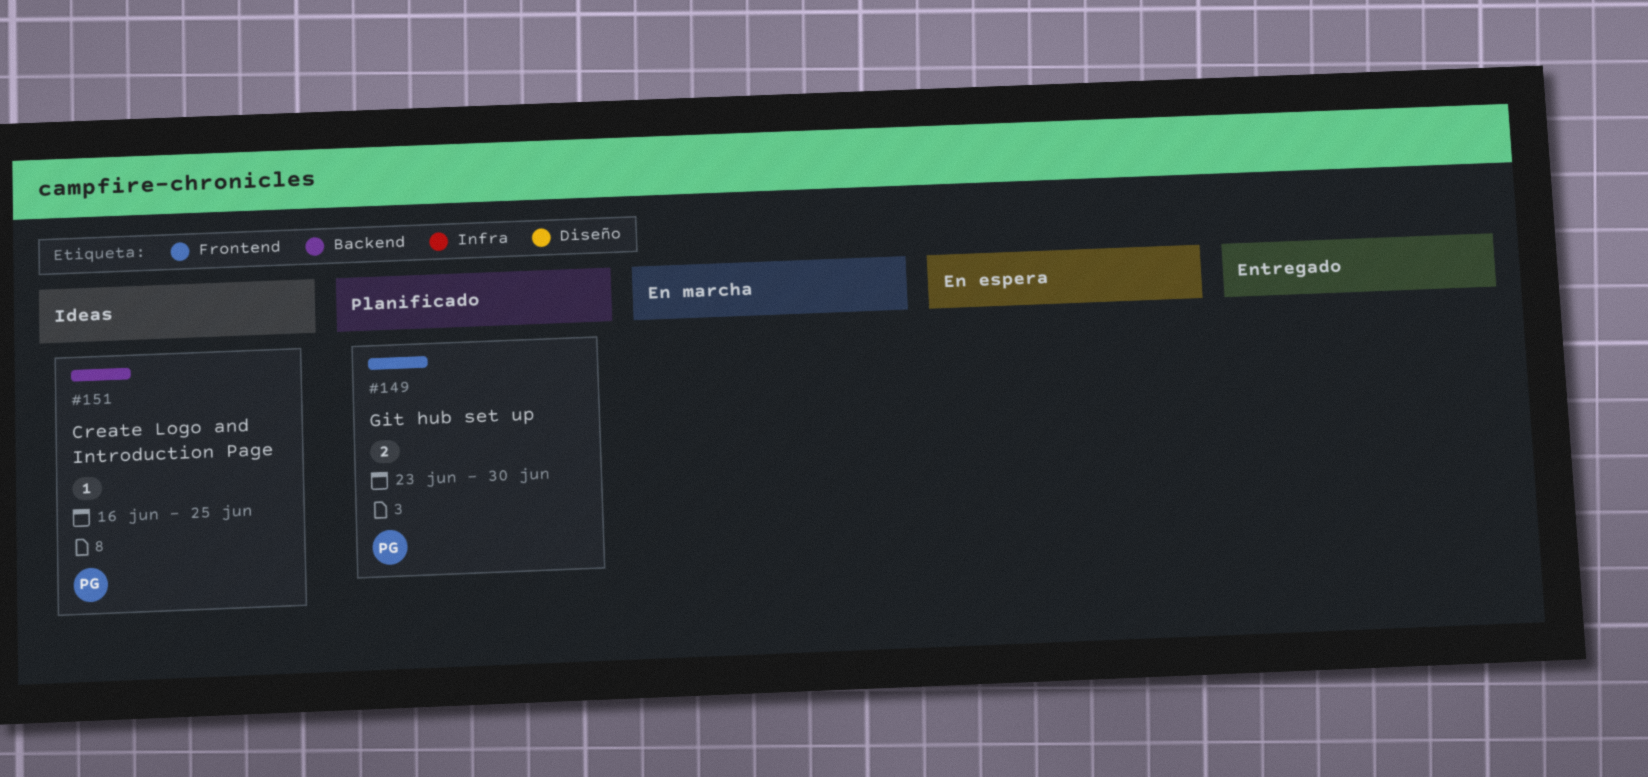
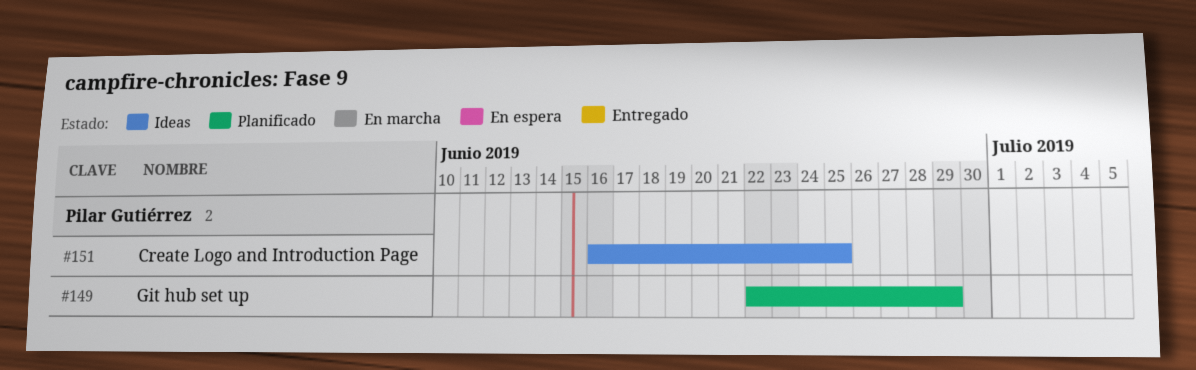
#149, start: Jun 23 -> Jun 22
#149, due: Jun 30 -> Jun 29

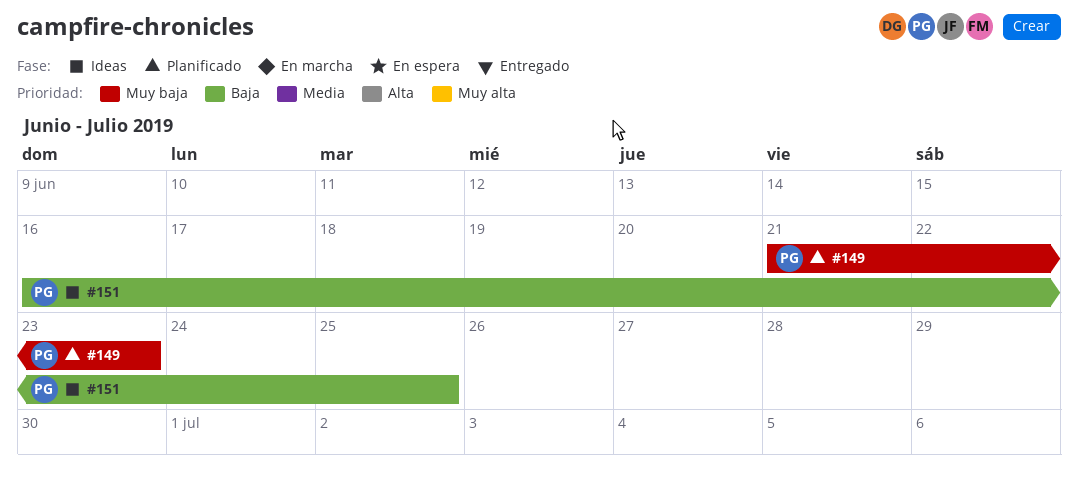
#149, start: Jun 22 -> Jun 21
#149, due: Jun 29 -> Jun 23

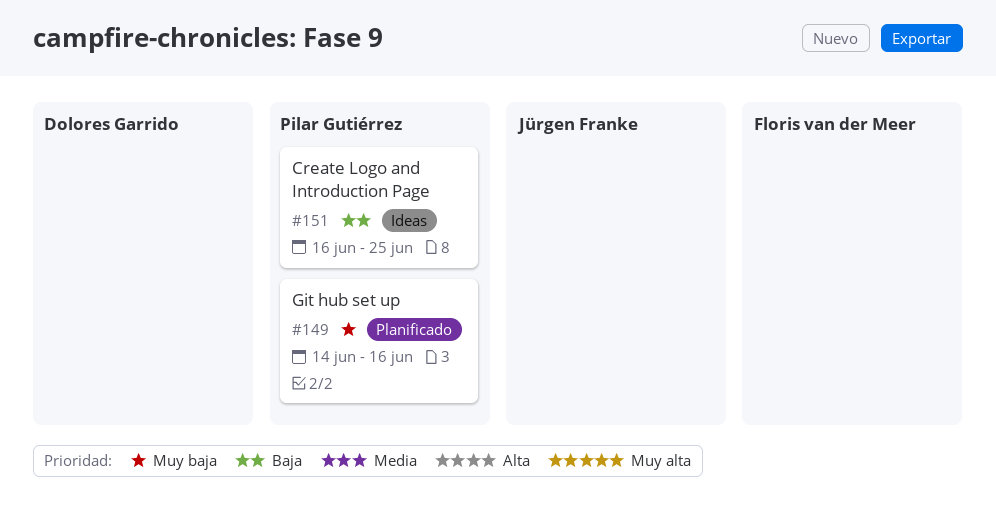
#149, start: Jun 21 -> Jun 14
#149, due: Jun 23 -> Jun 16

